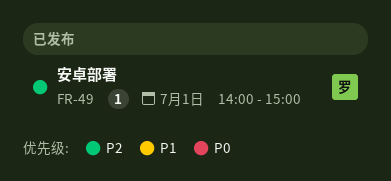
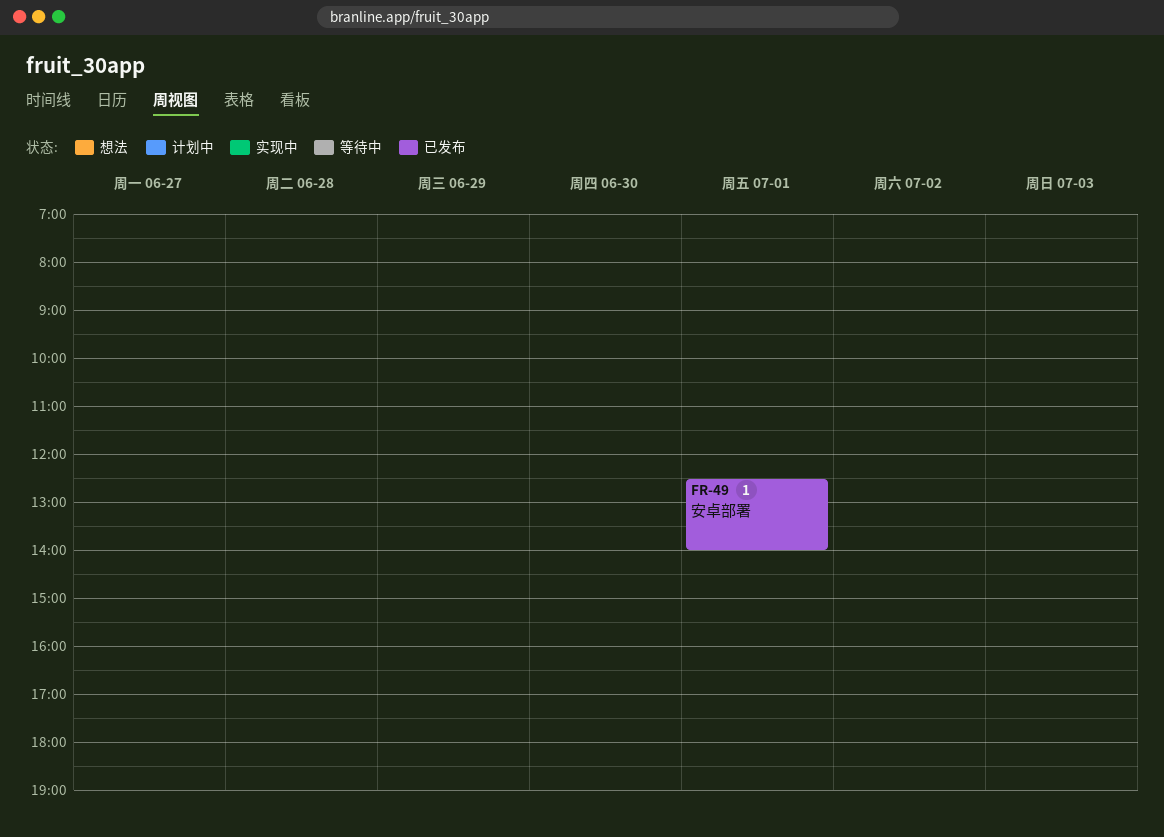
FR-49, begins: 14:00 -> 12:30
FR-49, ends: 15:00 -> 14:00

